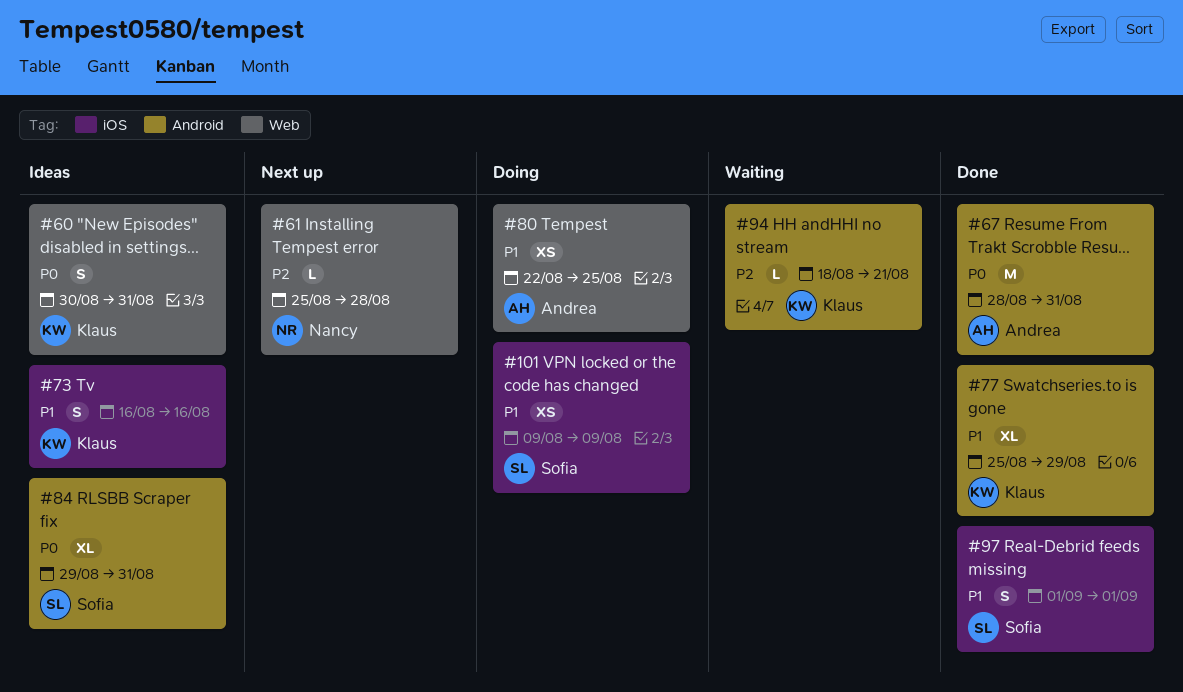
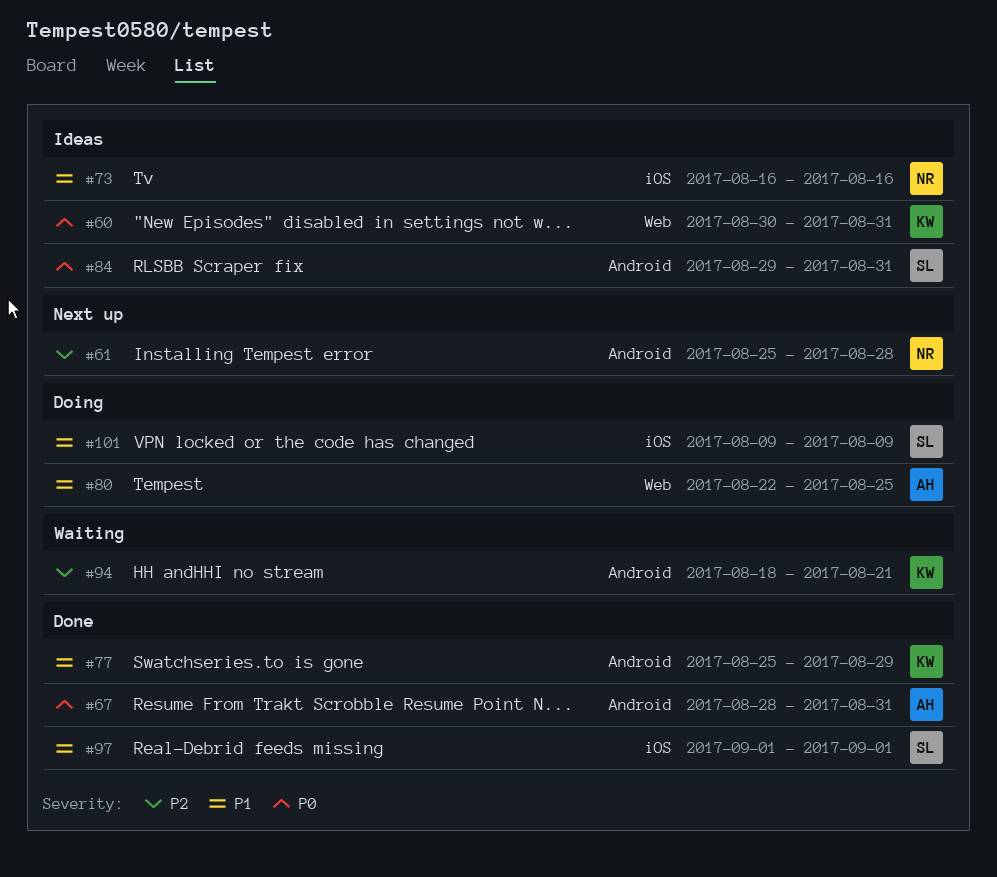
#61, label: Web -> Android
#73, owner: Klaus -> Nancy

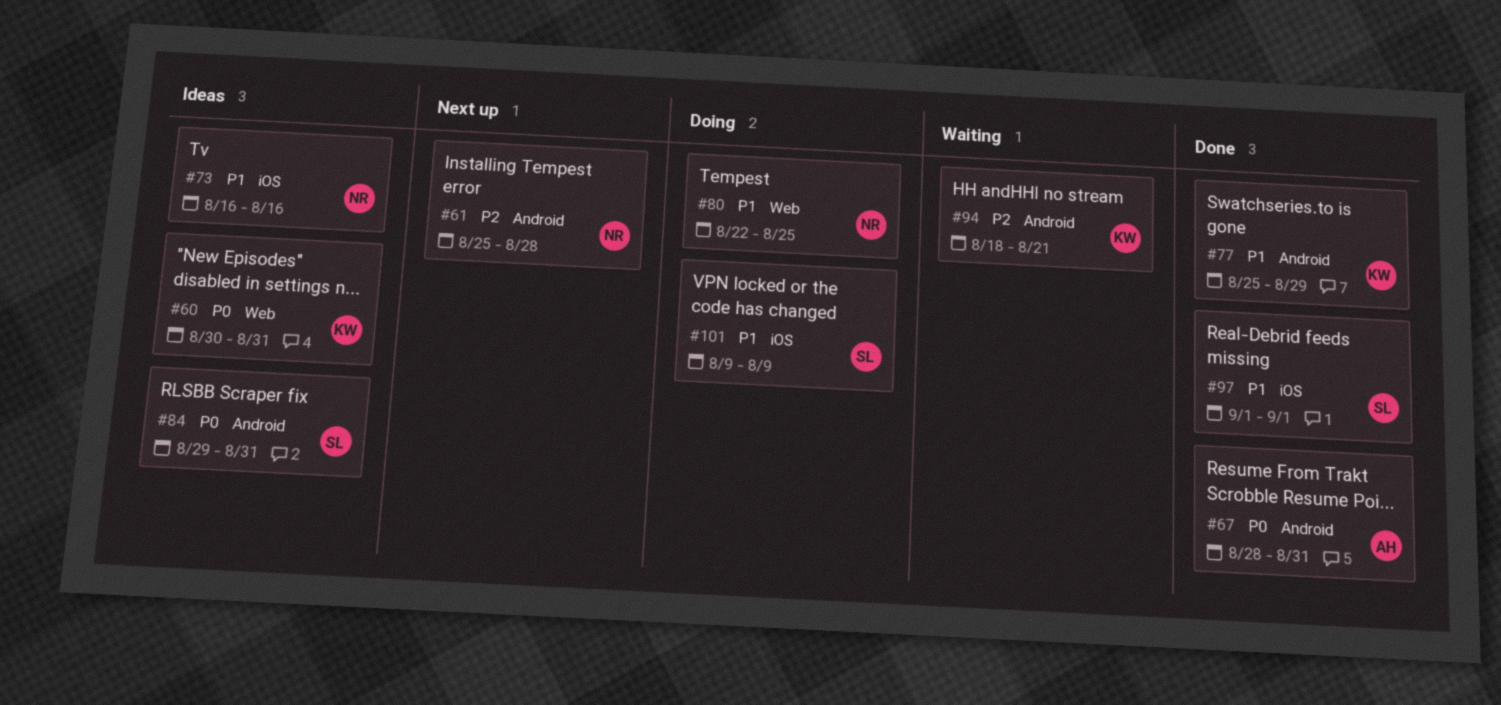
#80, owner: AH -> NR

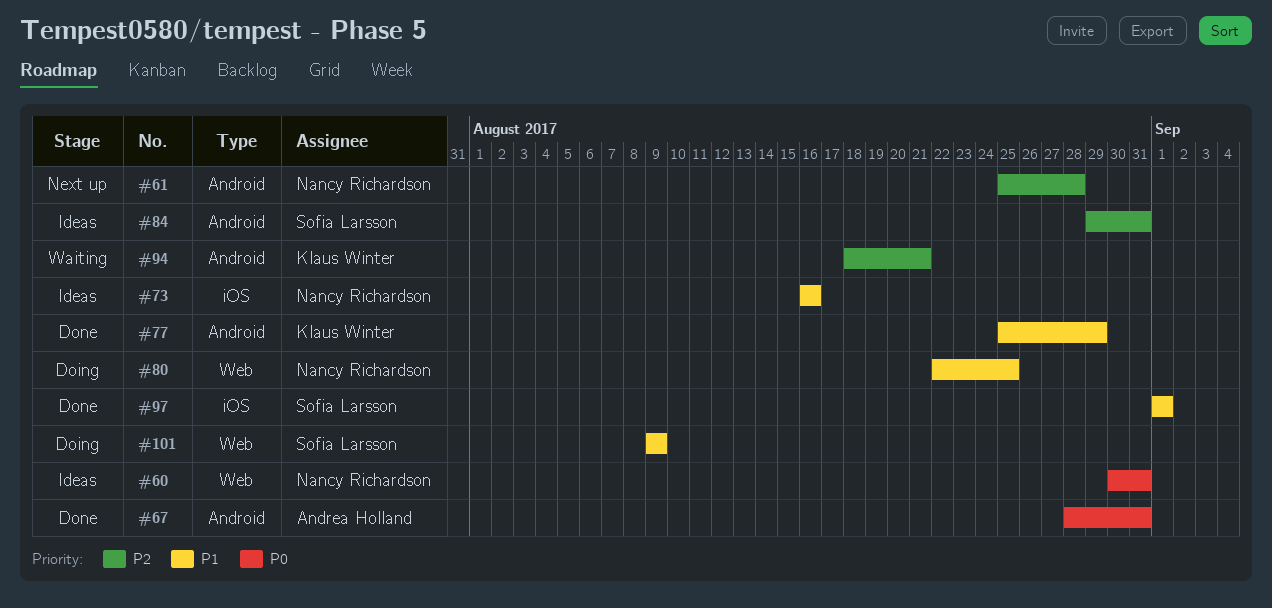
#60, owner: Klaus Winter -> Nancy Richardson
#84, priority: P0 -> P2
#101, label: iOS -> Web

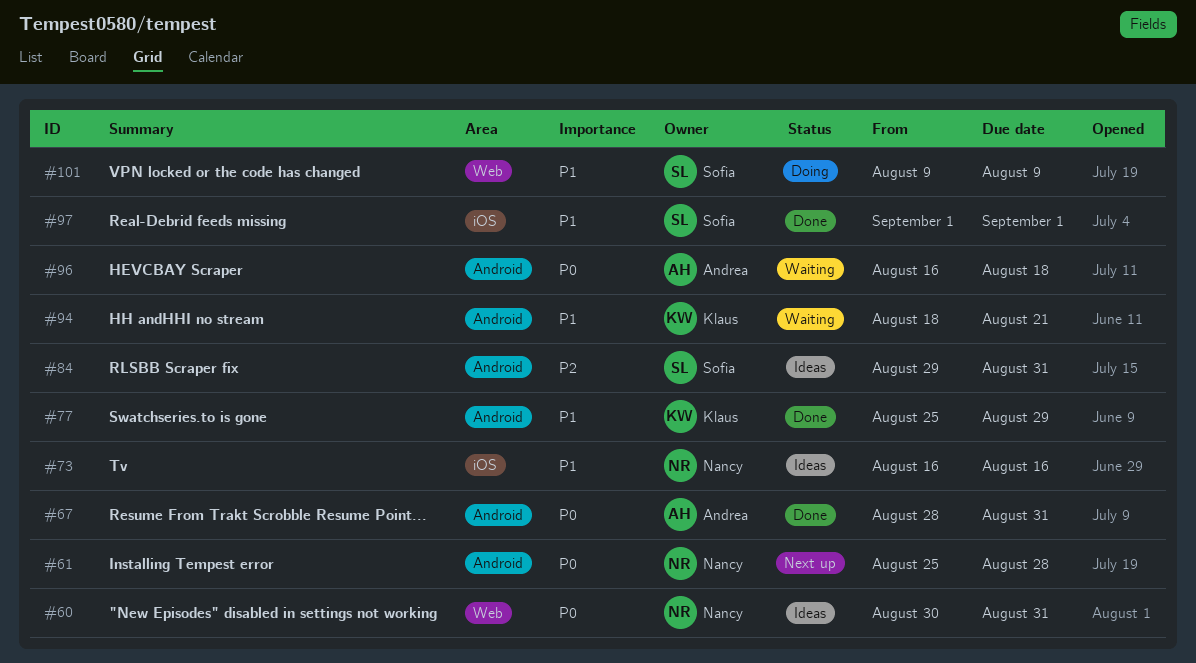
#61, priority: P2 -> P0
#80: present -> none
#94, priority: P2 -> P1
#96: none -> present

